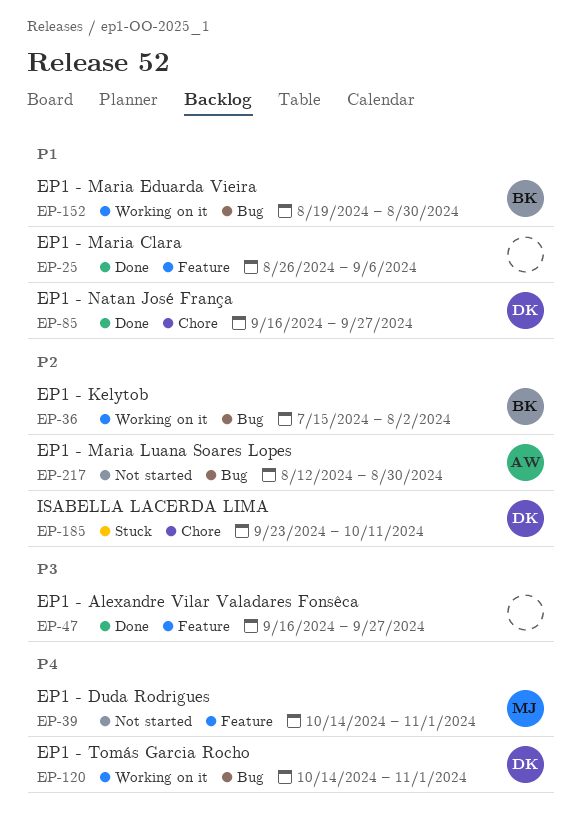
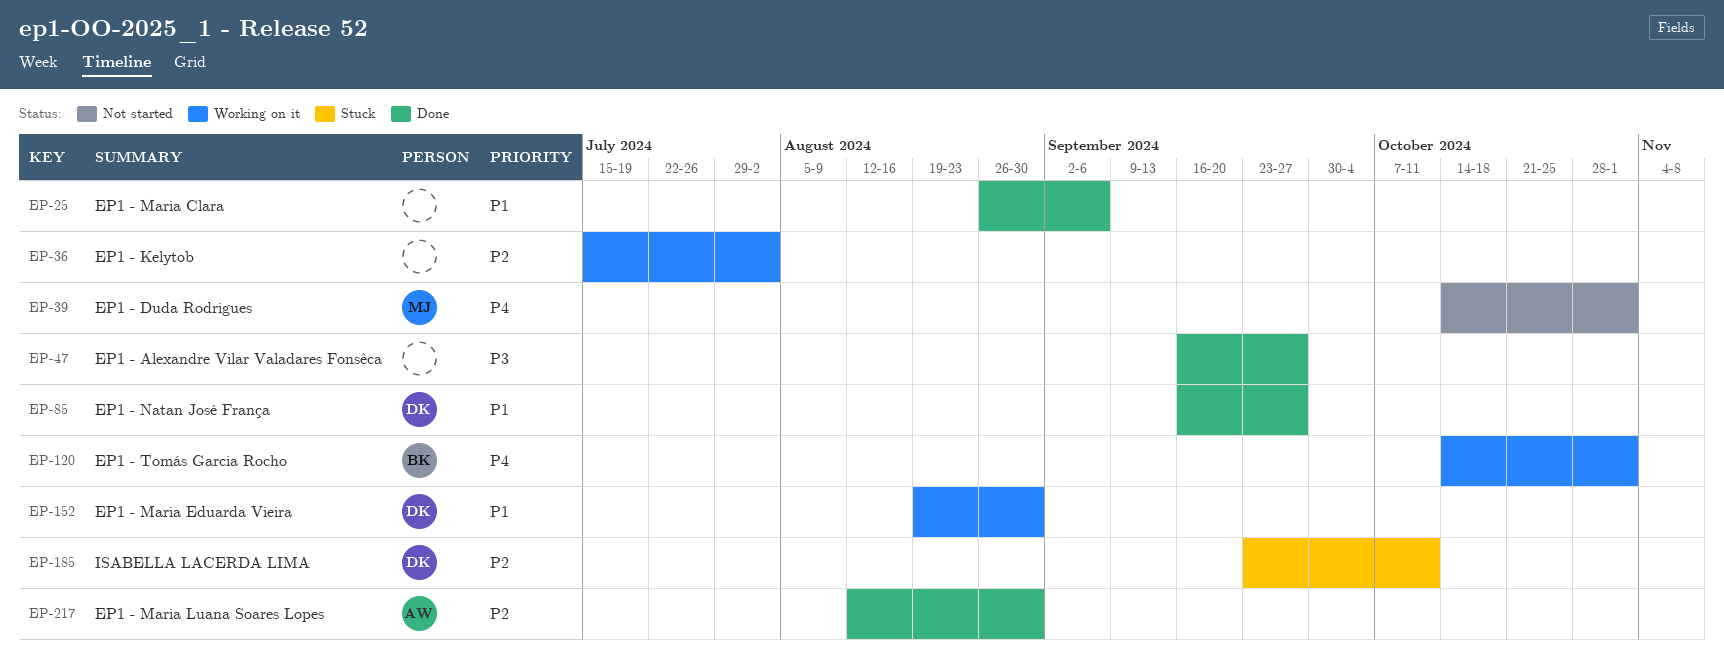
EP-36, owner: BK -> none
EP-120, owner: DK -> BK
EP-152, owner: BK -> DK
EP-217, status: Not started -> Done

